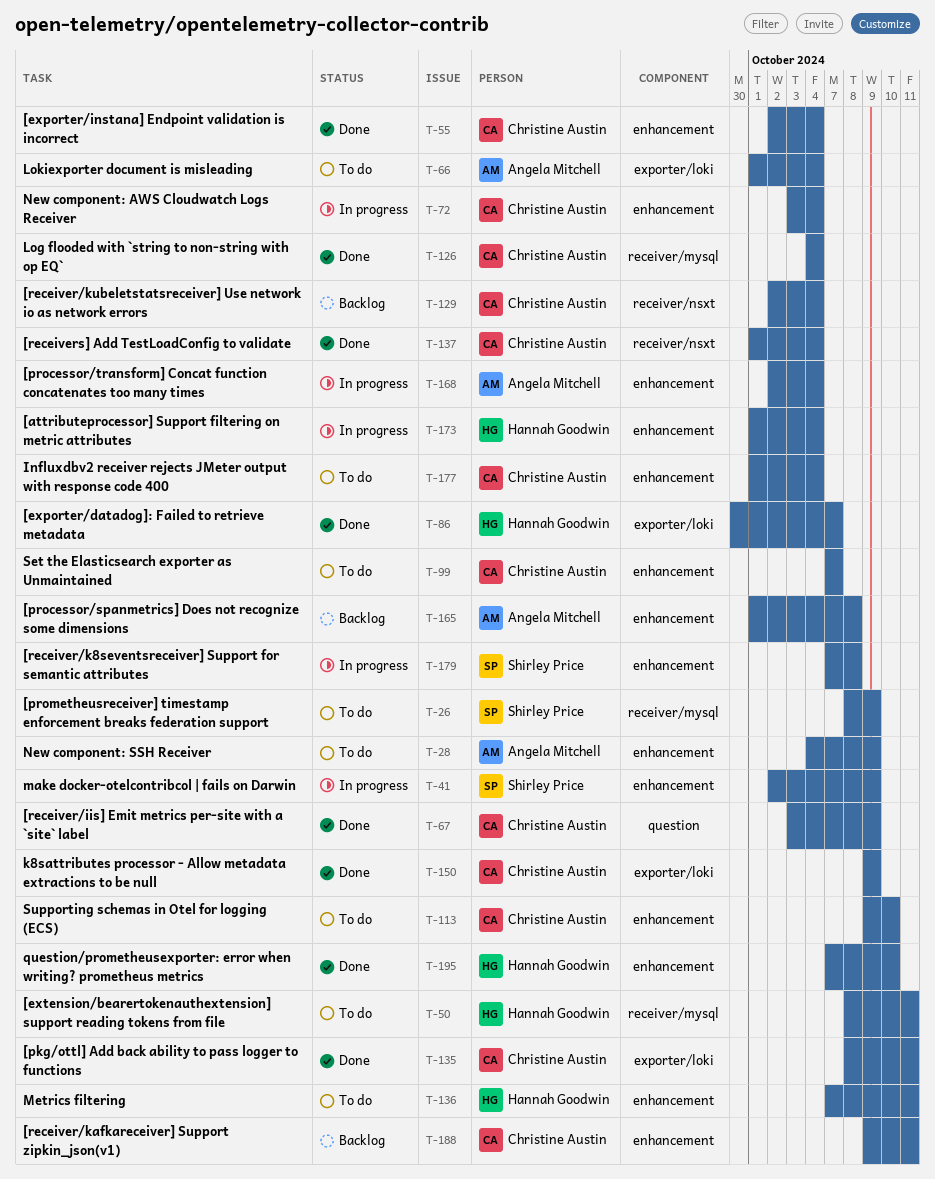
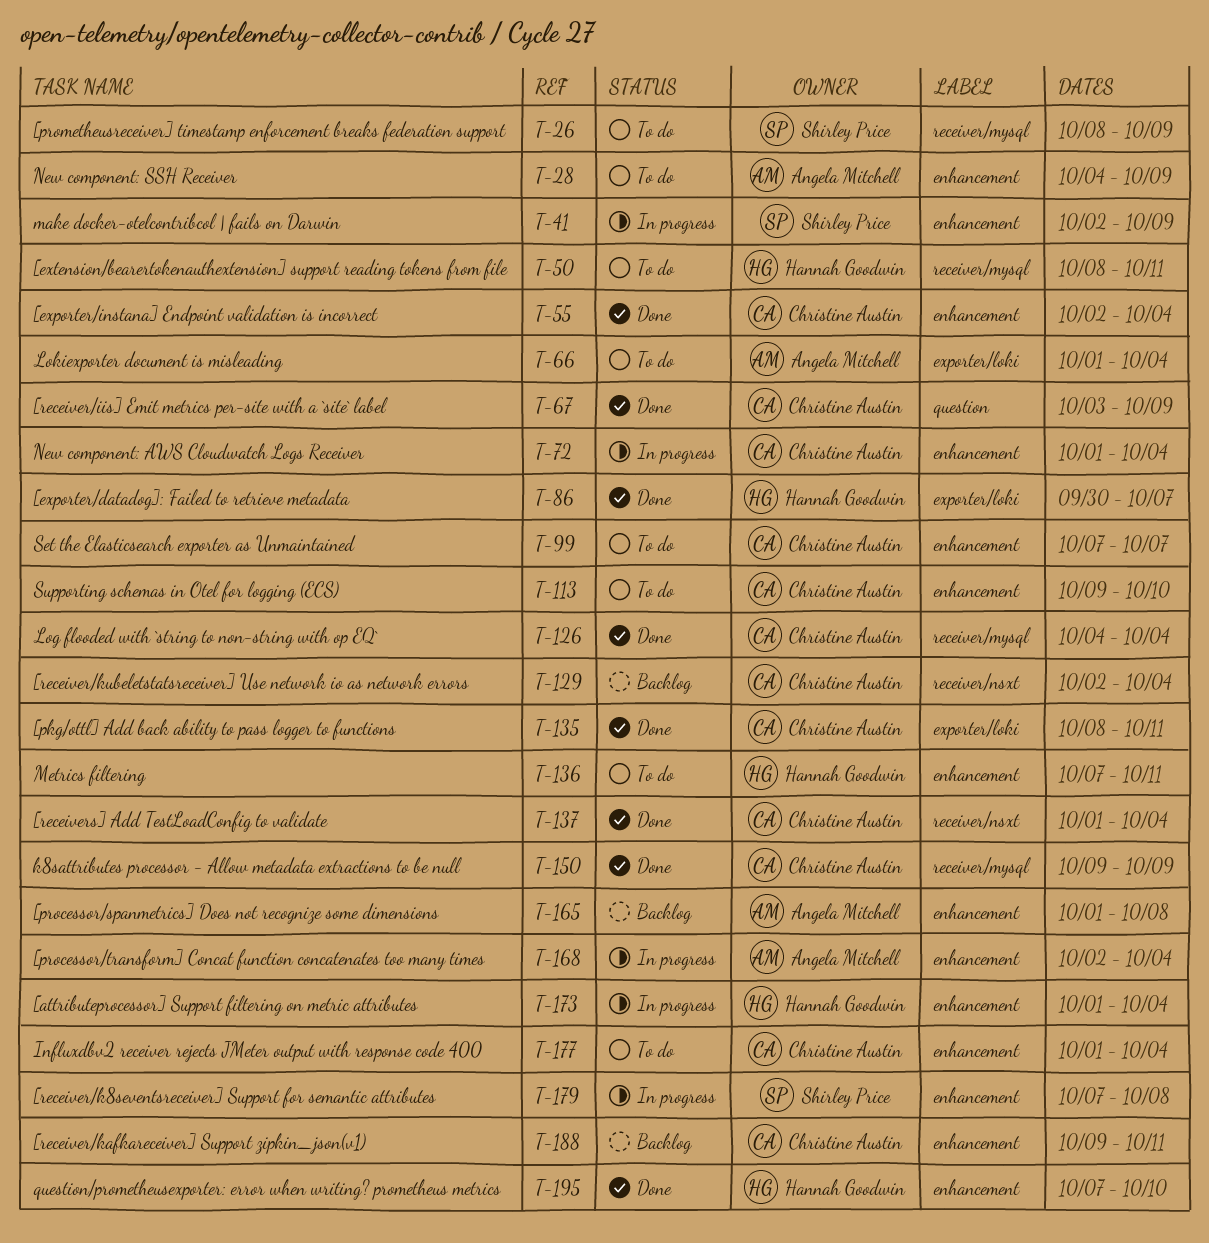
T-72, start: Oct 3 -> Oct 1
T-150, label: exporter/loki -> receiver/mysql

